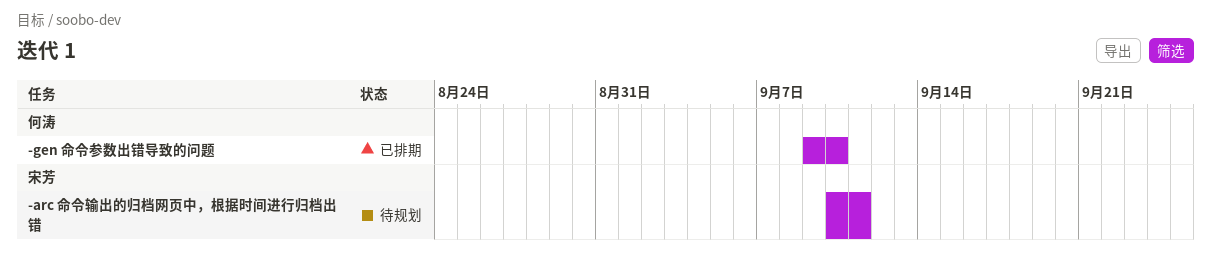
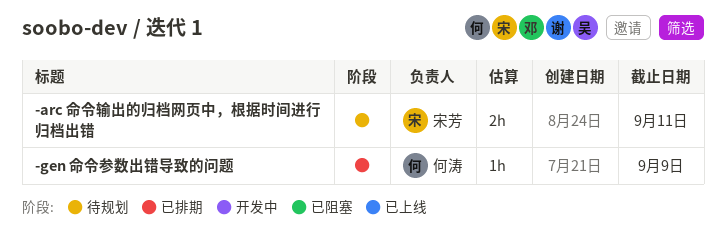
-gen 命令参数出错导致的问题, due: Sep 10 -> Sep 9

